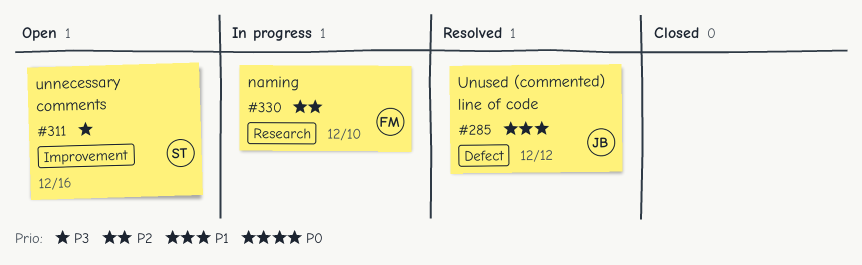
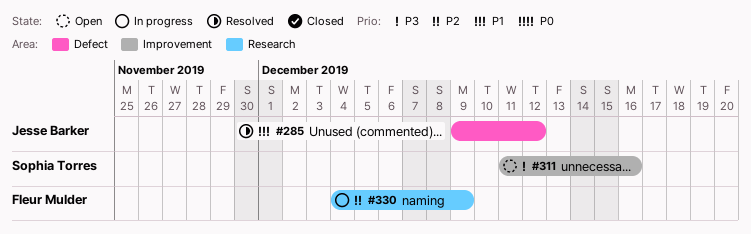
#330, due: Dec 10 -> Dec 9

